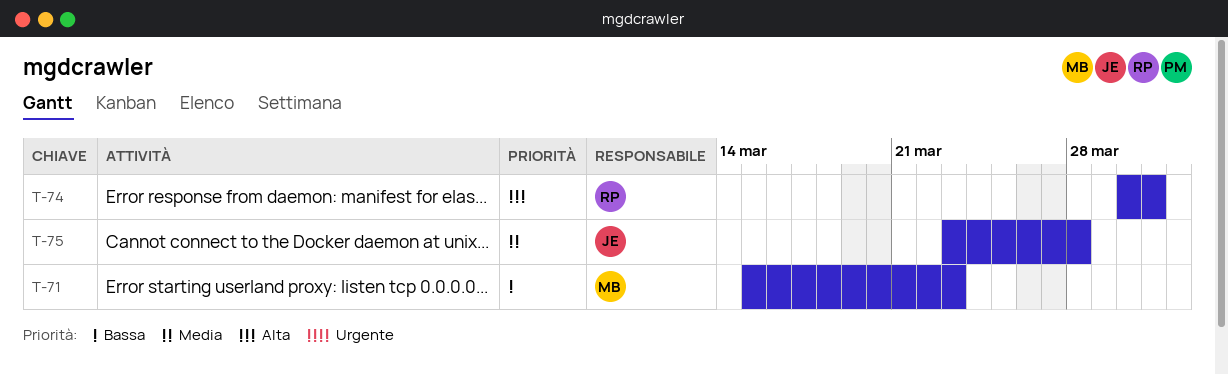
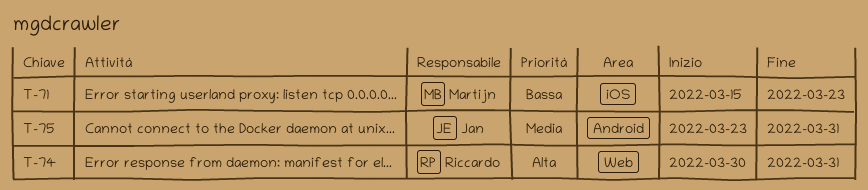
T-75, due: Mar 28 -> Mar 31

